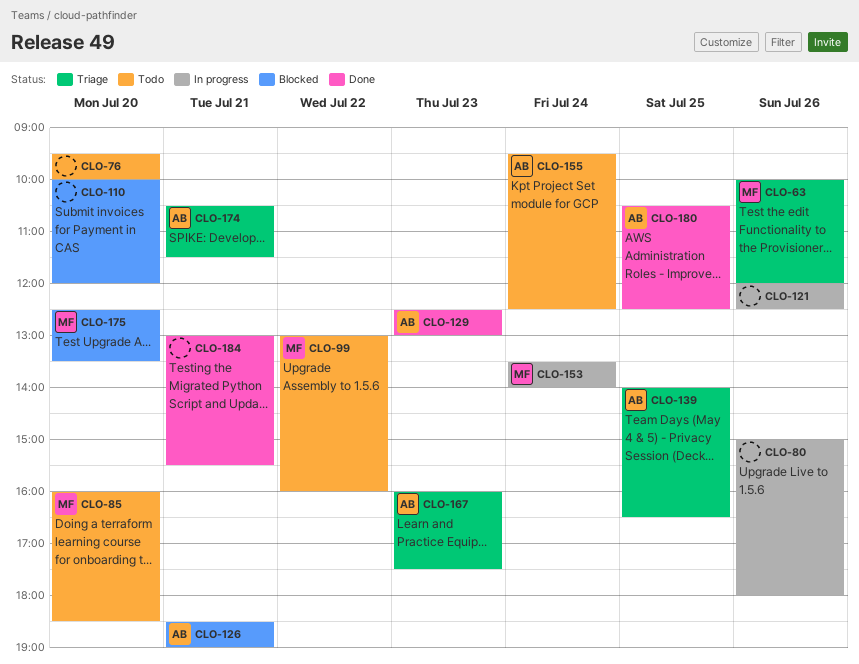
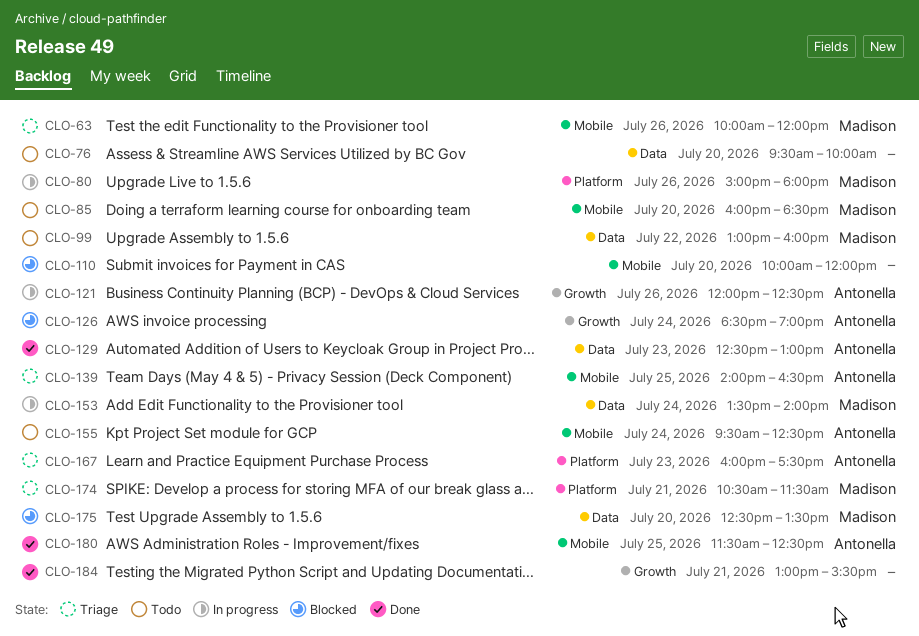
CLO-80, owner: none -> Madison
CLO-121, owner: none -> Antonella
CLO-126, day: Jul 21 -> Jul 24
CLO-174, owner: Antonella -> Madison
CLO-180, begins: 10:30 -> 11:30

